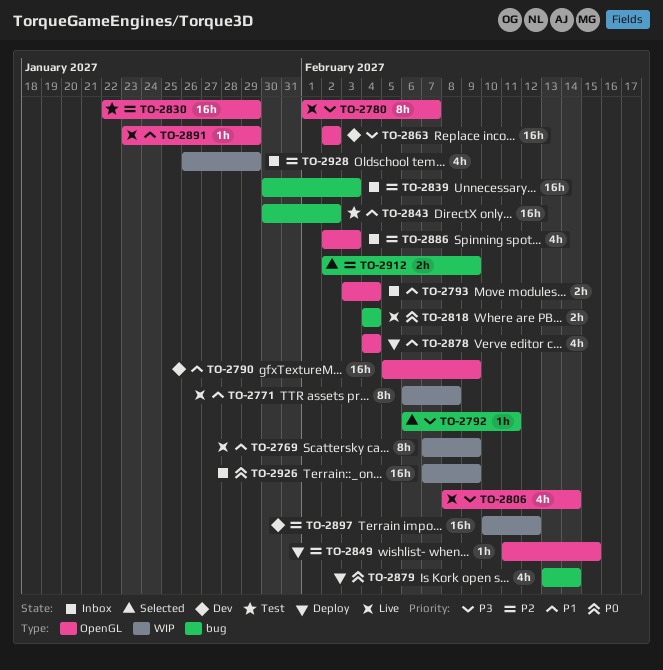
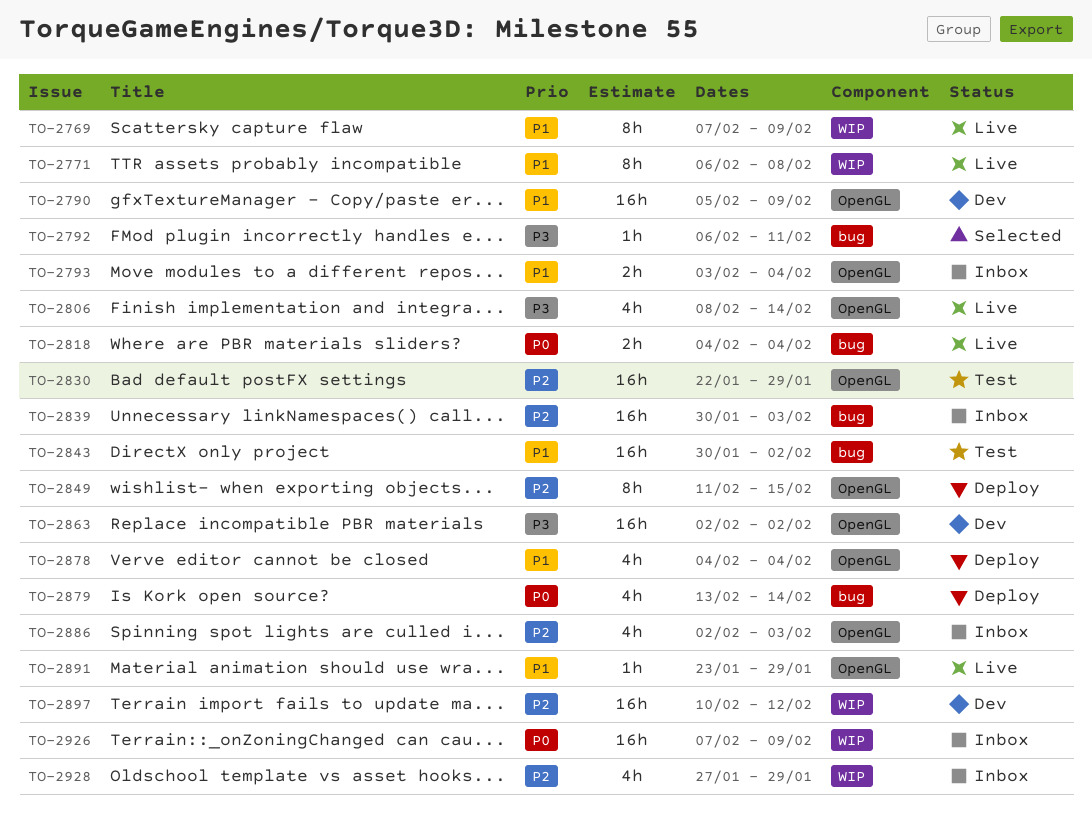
TO-2780: present -> none
TO-2849, estimate: 1h -> 8h
TO-2912: present -> none
TO-2928, start: Jan 26 -> Jan 27

